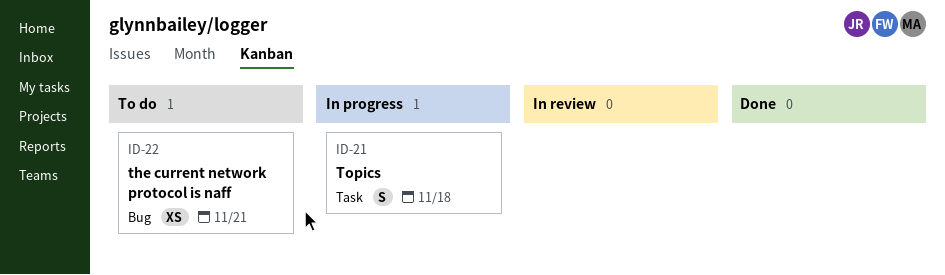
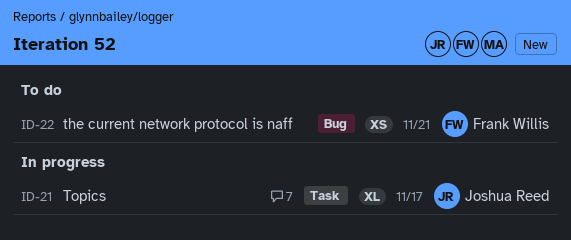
ID-21, estimate: S -> XL
ID-21, due: Nov 18 -> Nov 17

